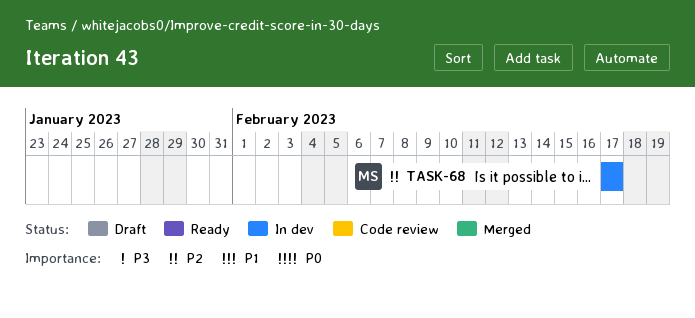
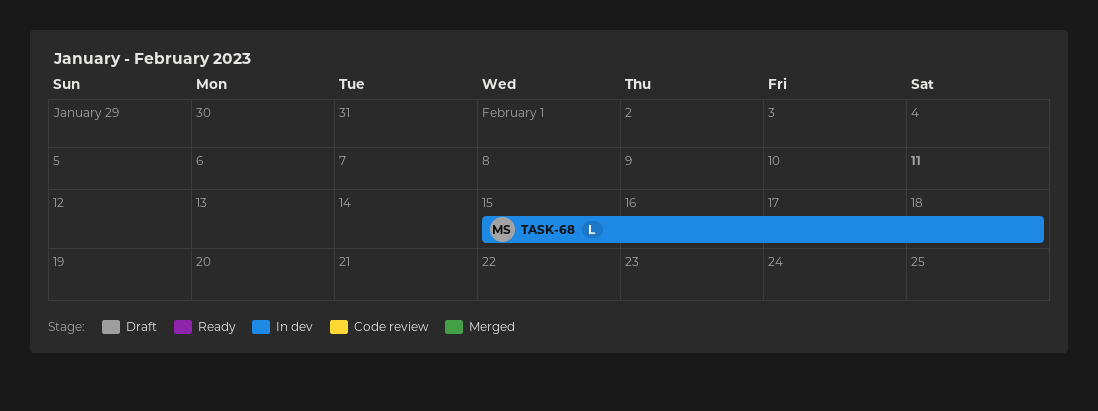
TASK-68, start: Feb 17 -> Feb 15
TASK-68, due: Feb 17 -> Feb 18

